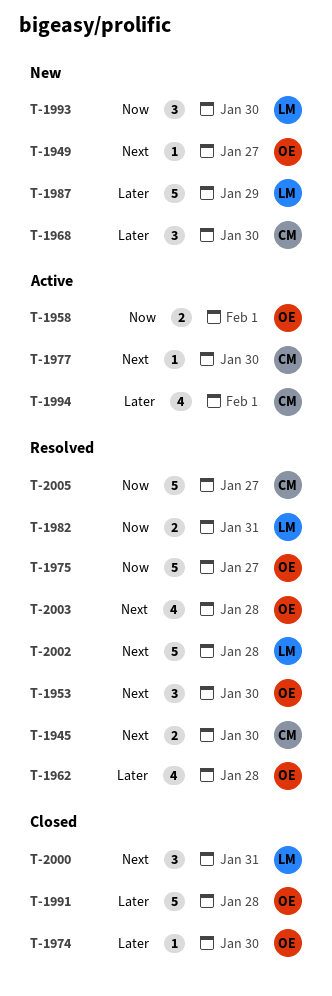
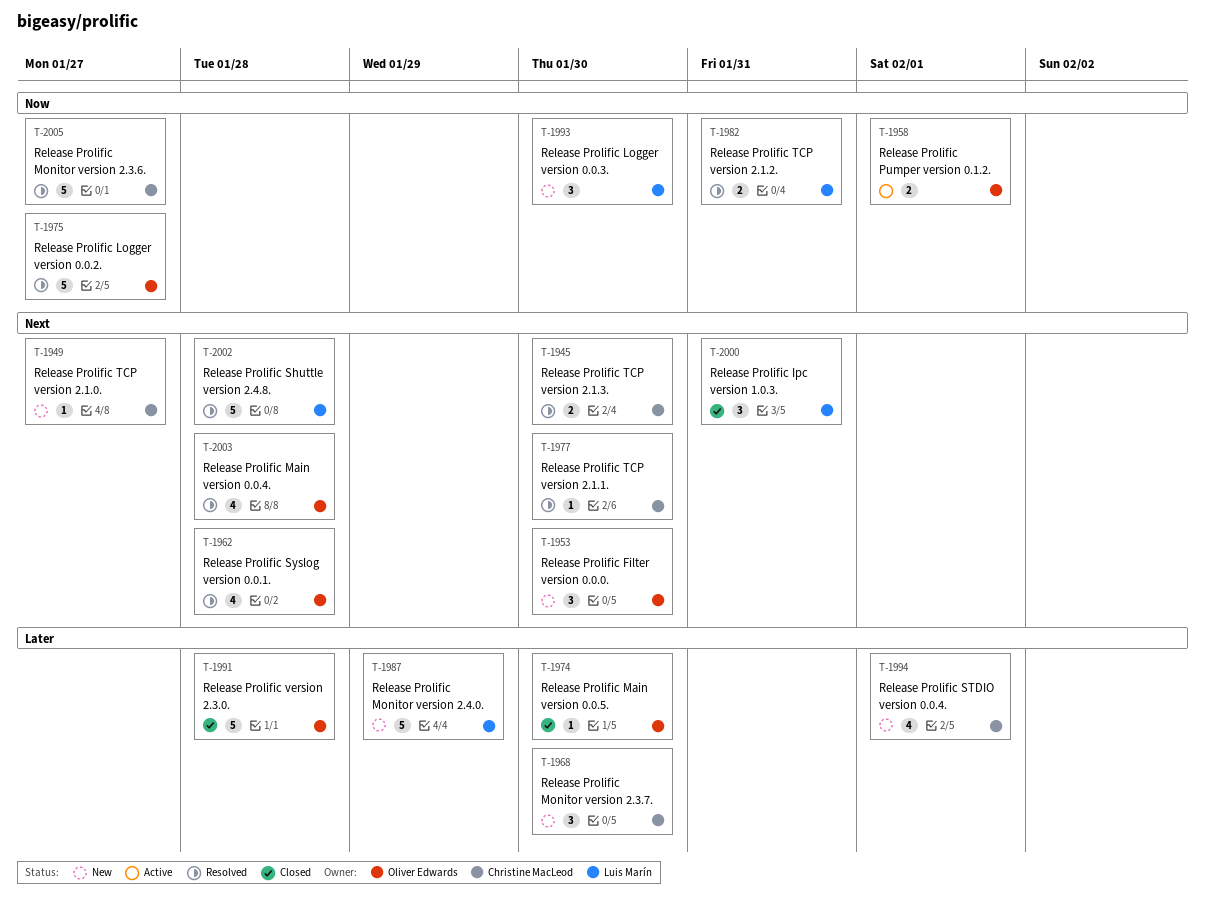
T-1949, owner: Oliver Edwards -> Christine MacLeod
T-1953, status: Resolved -> New
T-1962, priority: Later -> Next
T-1977, status: Active -> Resolved
T-1994, status: Active -> New

